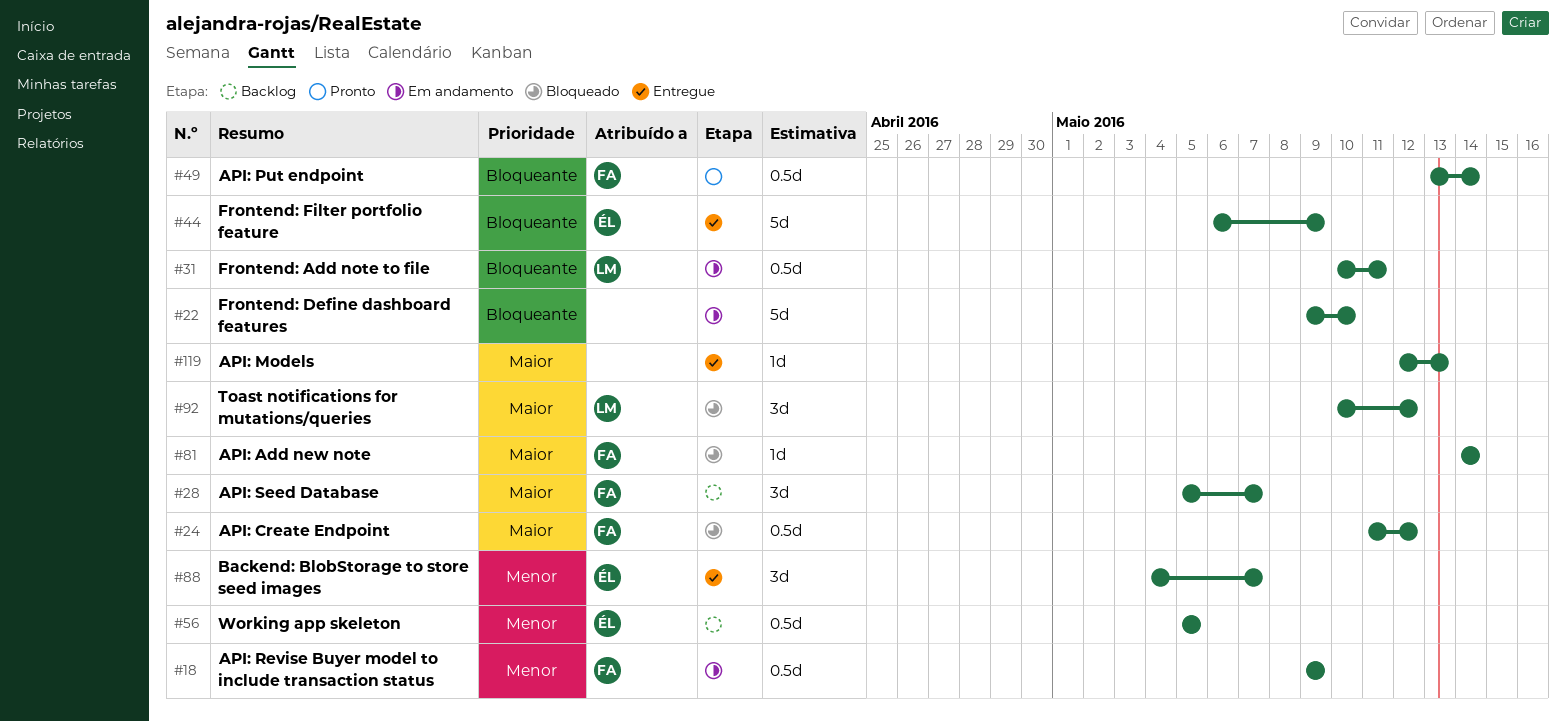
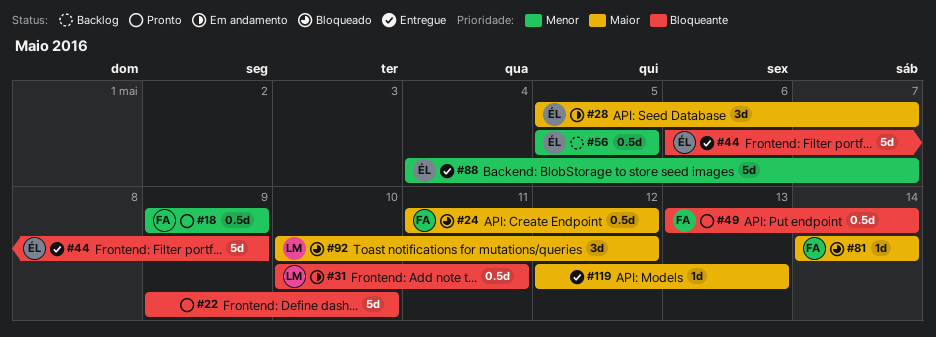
#18, status: Em andamento -> Pronto
#22, status: Em andamento -> Pronto
#28, status: Backlog -> Em andamento
#28, owner: FA -> ÉL
#88, estimate: 3d -> 5d

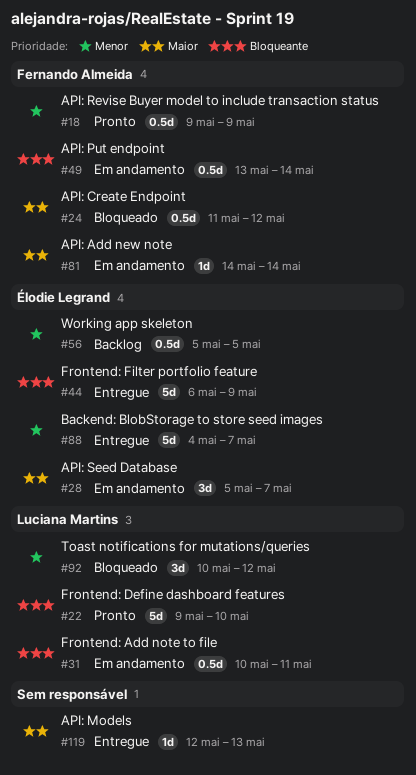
#22, owner: none -> Luciana Martins
#49, status: Pronto -> Em andamento
#81, status: Bloqueado -> Em andamento
#92, priority: Maior -> Menor

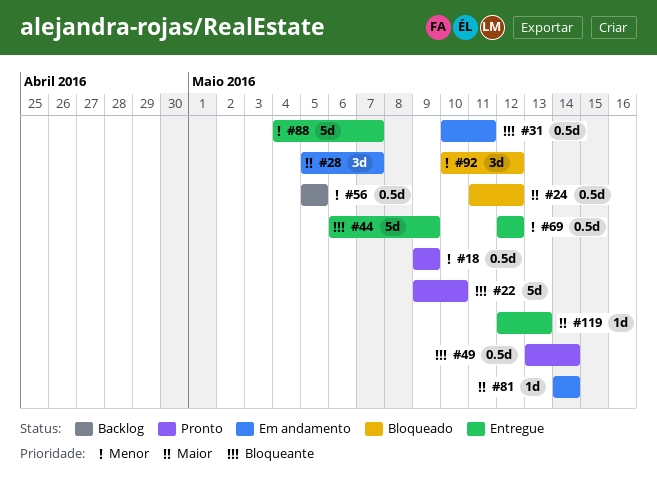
#49, status: Em andamento -> Pronto
#69: none -> present

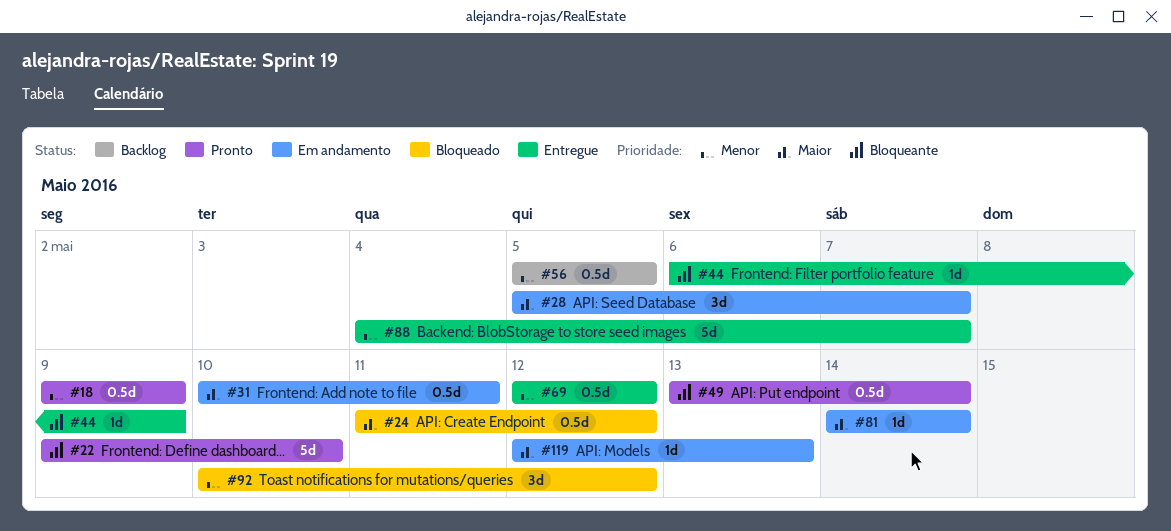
#31, priority: Bloqueante -> Maior
#44, estimate: 5d -> 1d
#119, status: Entregue -> Em andamento

